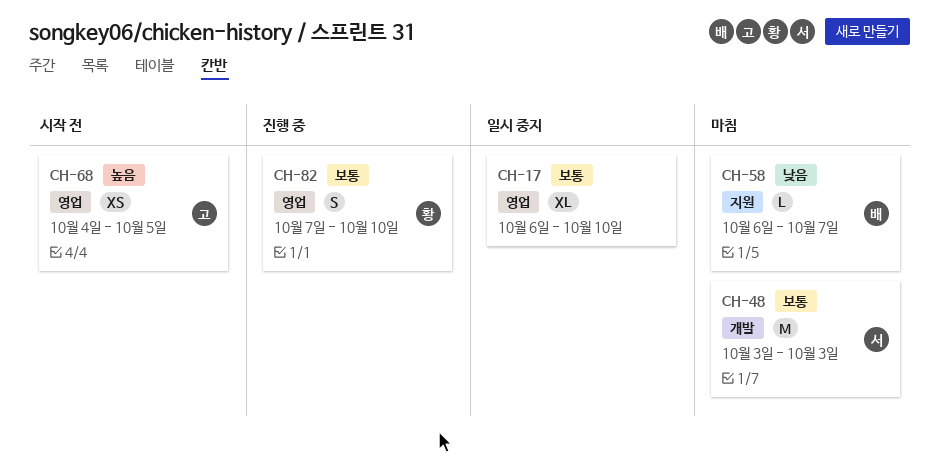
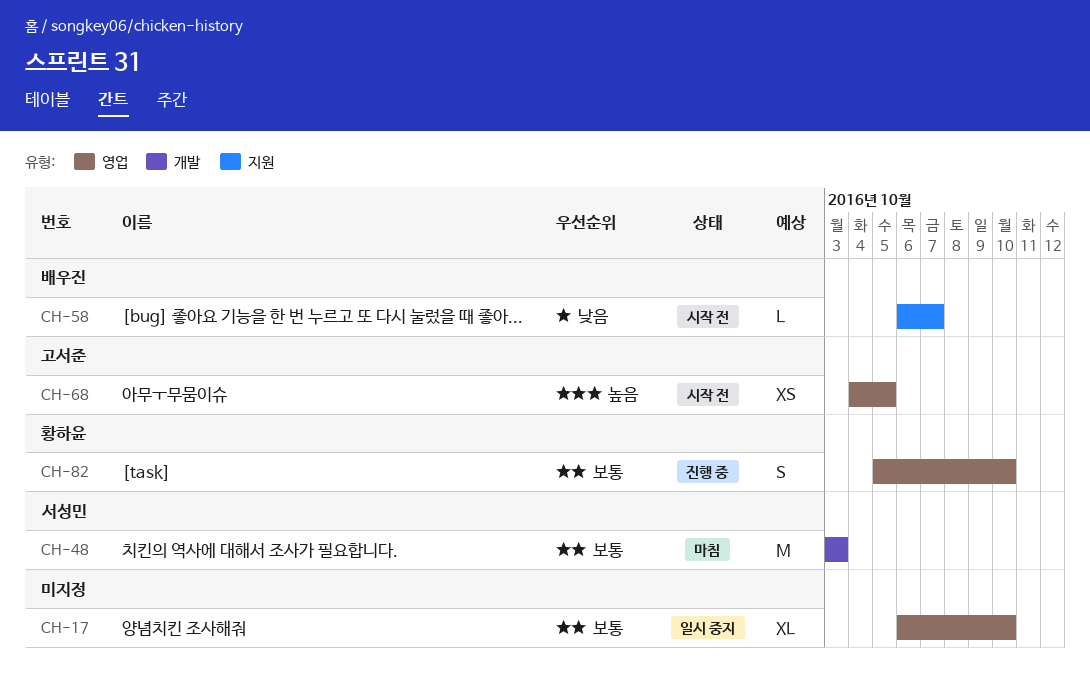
CH-58, status: 마침 -> 시작 전
CH-82, start: Oct 7 -> Oct 5

